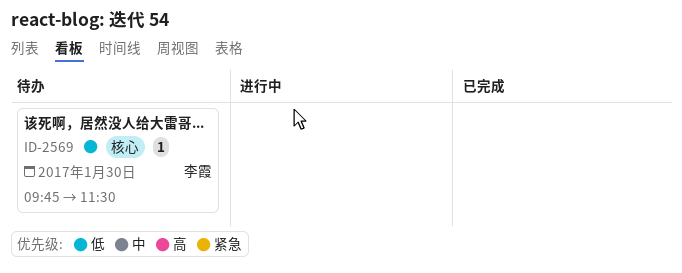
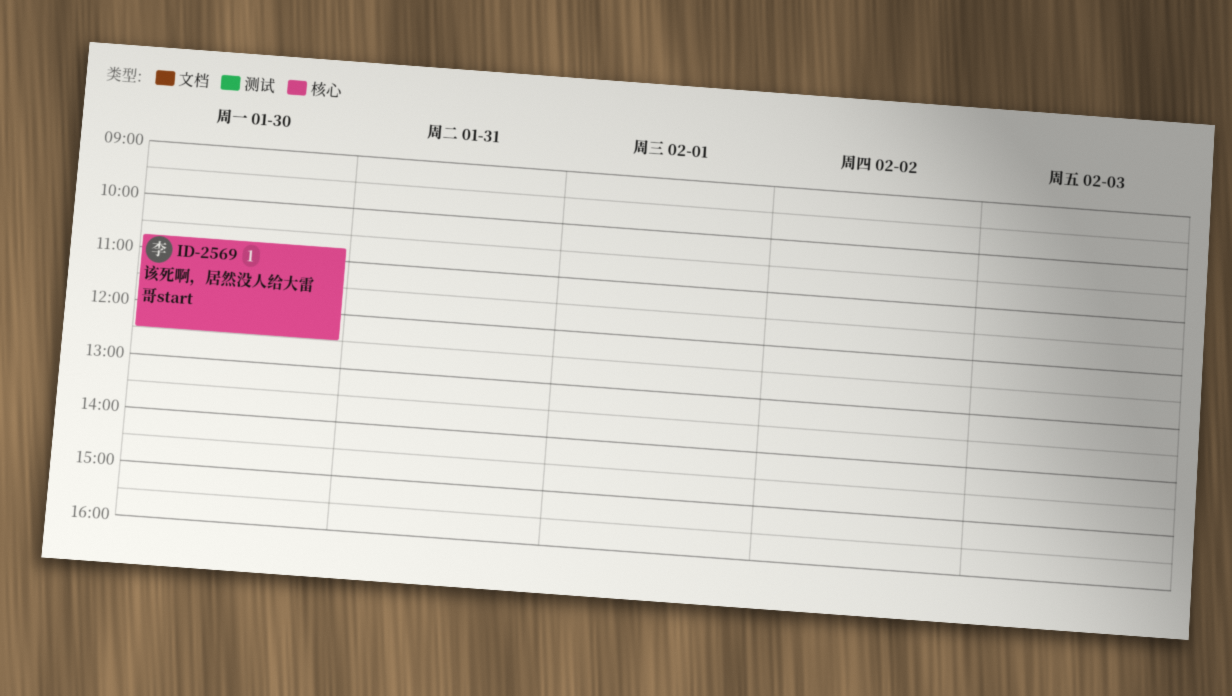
ID-2569, begins: 09:45 -> 10:45
ID-2569, ends: 11:30 -> 12:30

